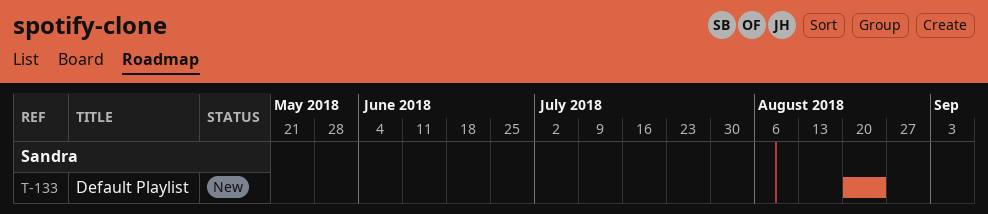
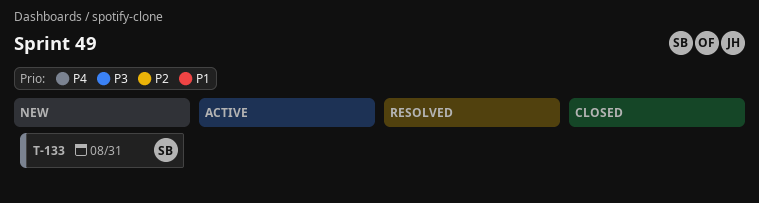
T-133, due: Aug 24 -> Aug 31

